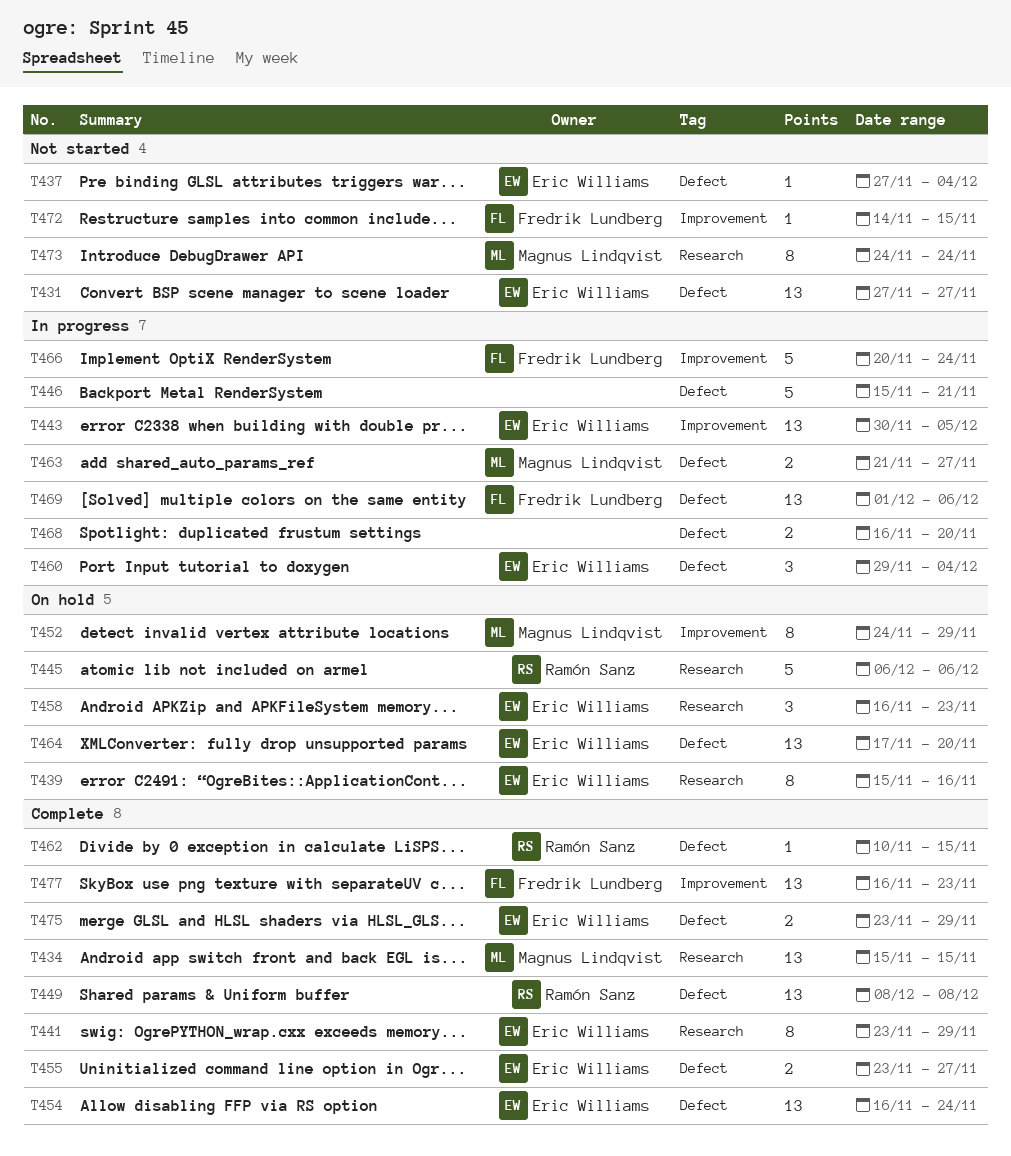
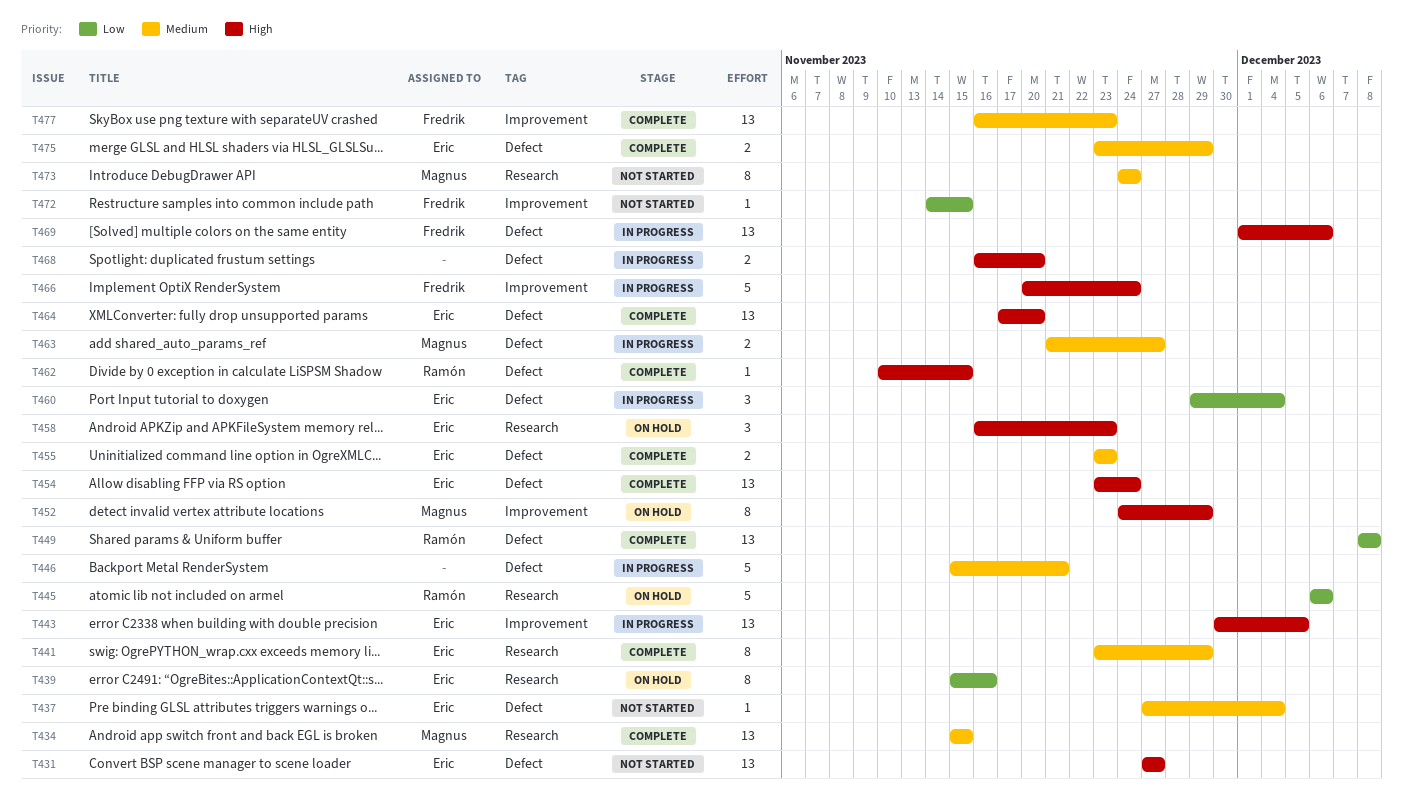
T454, start: Nov 16 -> Nov 23
T455, due: Nov 27 -> Nov 23
T464, status: On hold -> Complete

